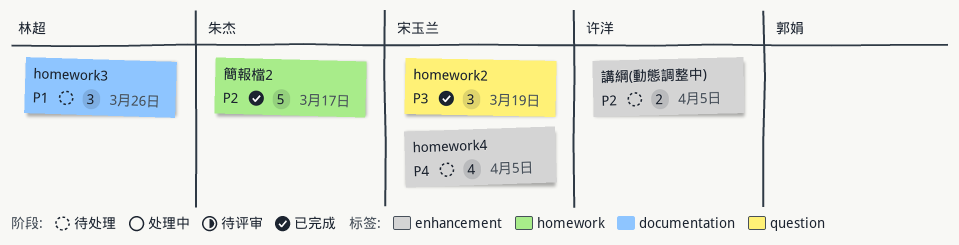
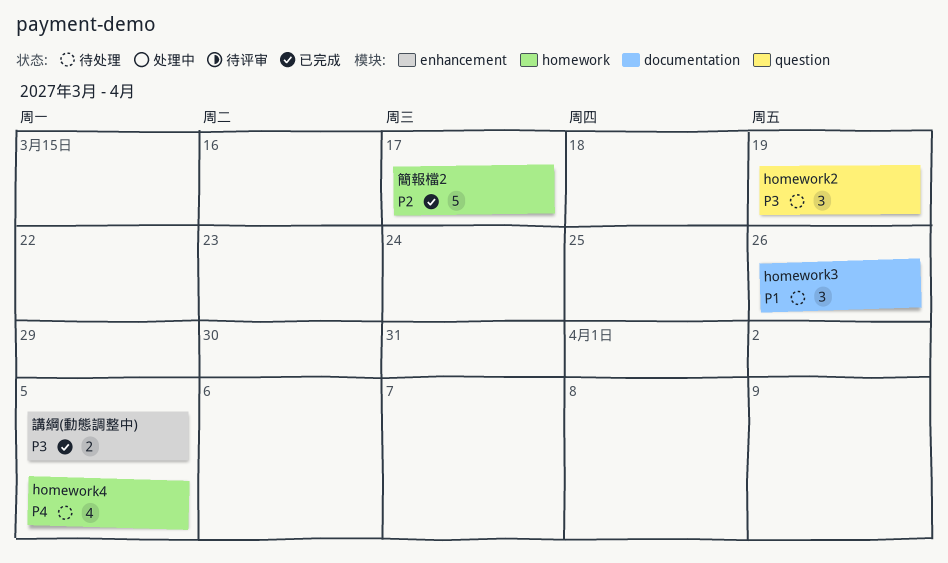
homework2, status: 已完成 -> 待处理
homework4, label: enhancement -> homework
講綱(動態調整中), status: 待处理 -> 已完成
講綱(動態調整中), priority: P2 -> P3

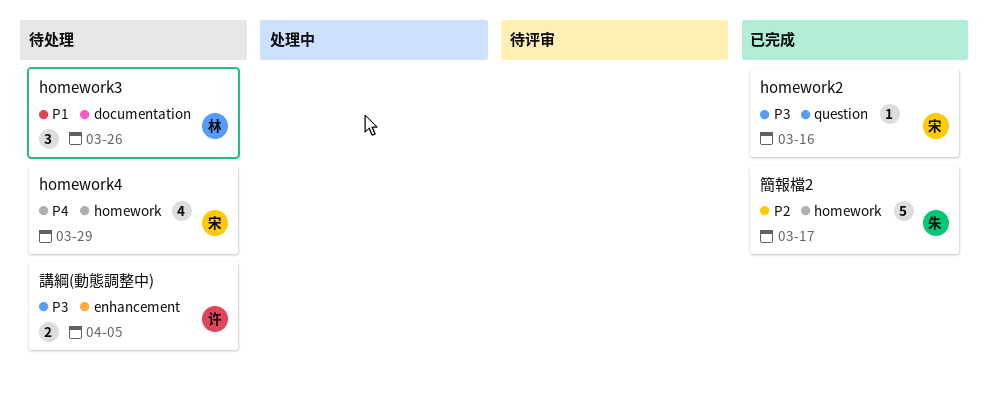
homework2, status: 待处理 -> 已完成
homework2, estimate: 3 -> 1
homework2, due: Mar 19 -> Mar 16
homework4, due: Apr 5 -> Mar 29
講綱(動態調整中), status: 已完成 -> 待处理

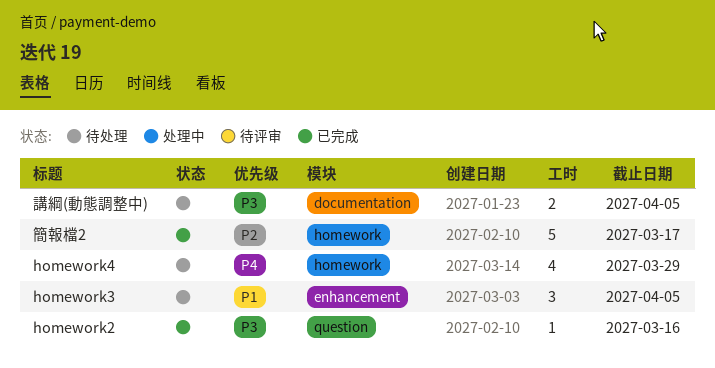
homework3, label: documentation -> enhancement
homework3, due: Mar 26 -> Apr 5
講綱(動態調整中), label: enhancement -> documentation

